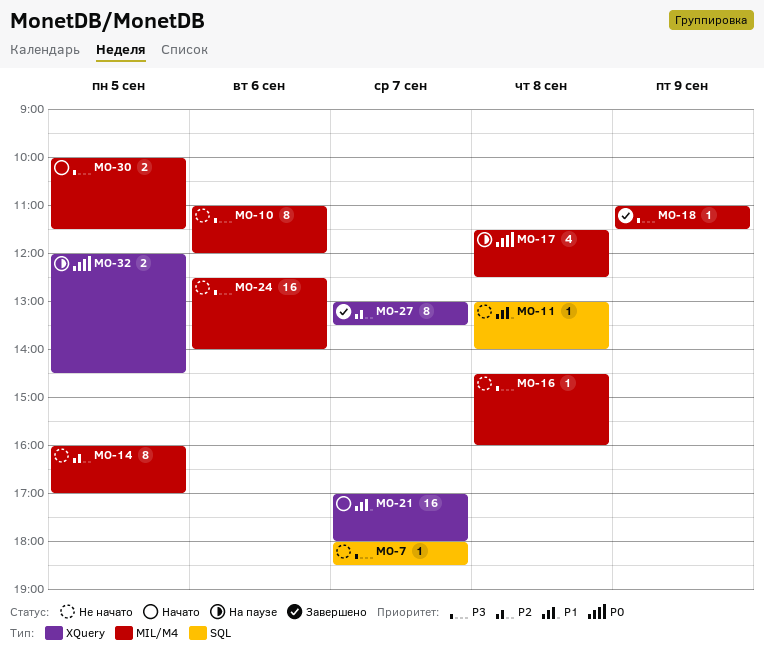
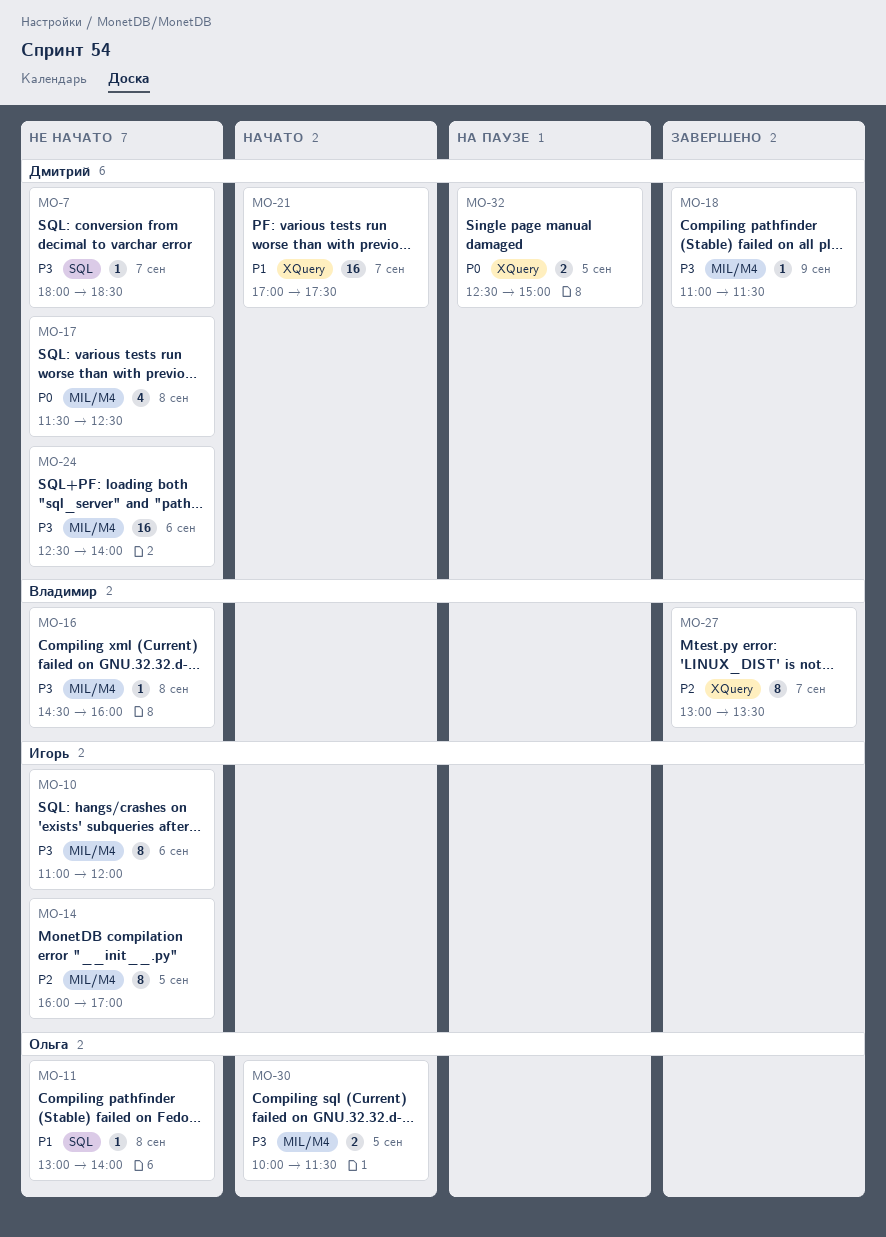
MO-17, status: На паузе -> Не начато
MO-21, ends: 18:00 -> 17:30
MO-32, begins: 12:00 -> 12:30
MO-32, ends: 14:30 -> 15:00

